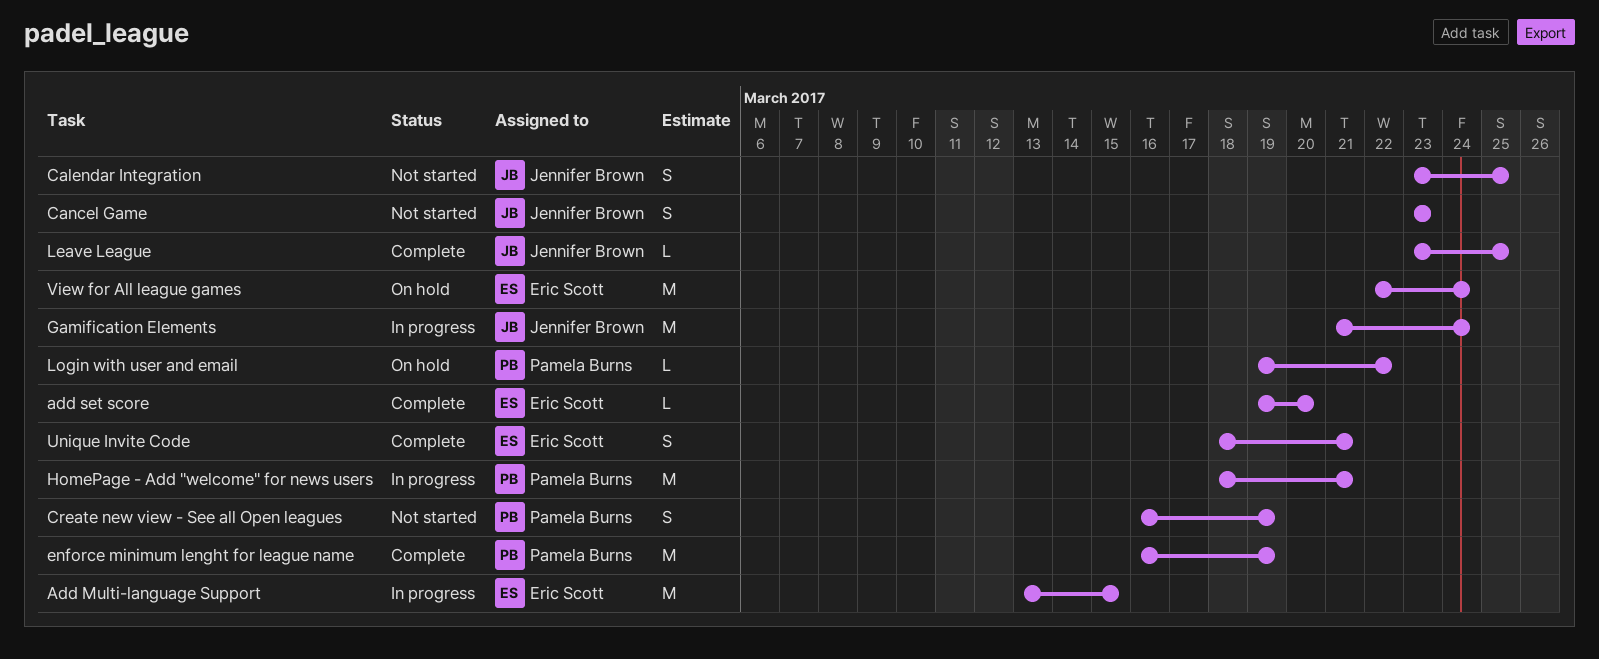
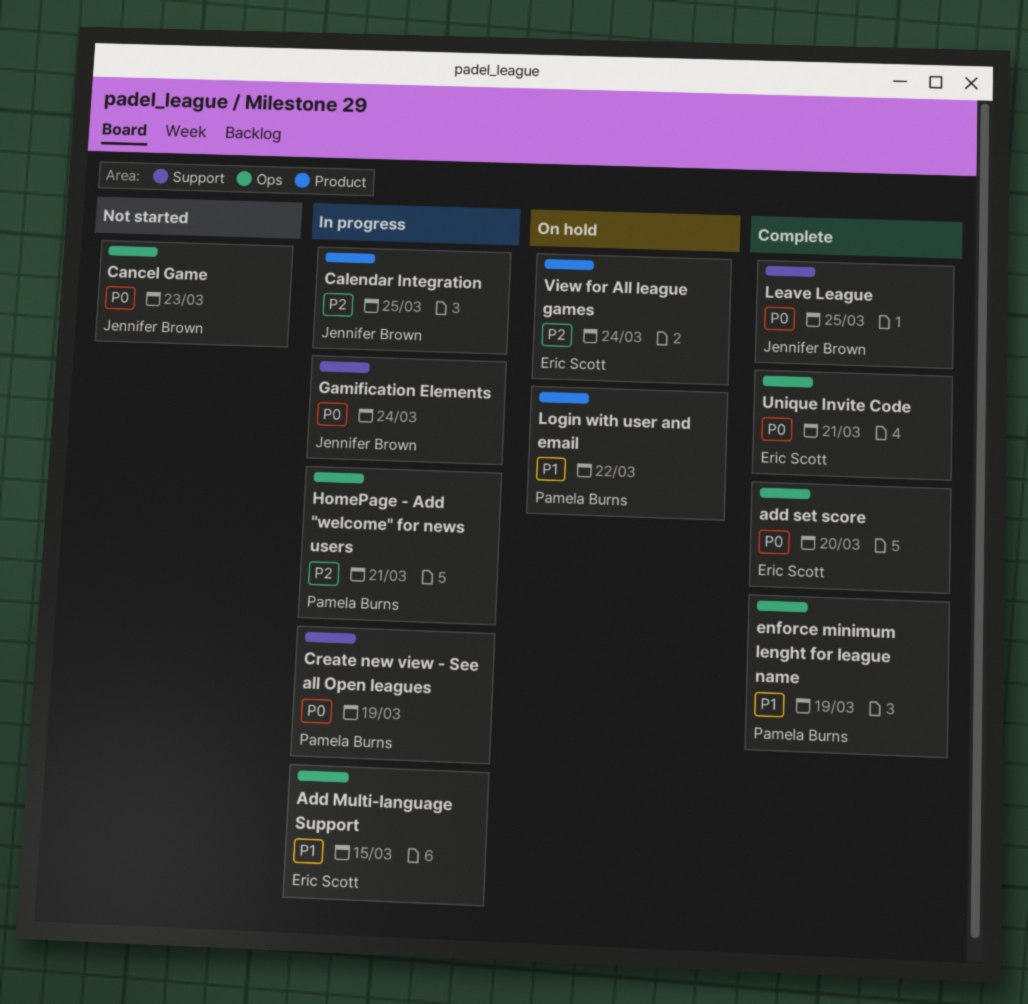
Calendar Integration, status: Not started -> In progress
Create new view - See all Open leagues, status: Not started -> In progress

